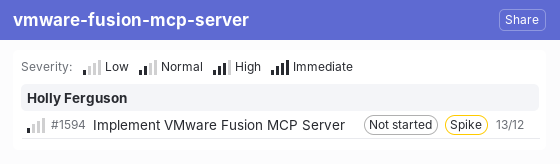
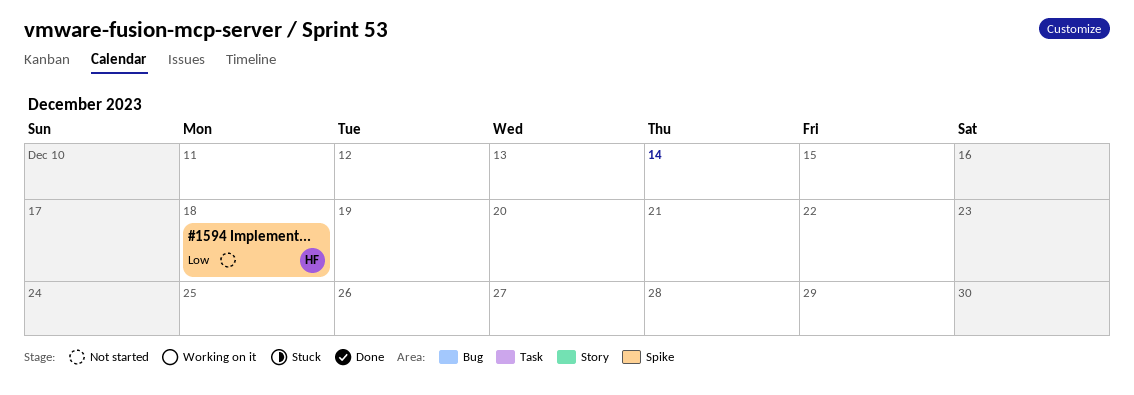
#1594, due: Dec 13 -> Dec 18

